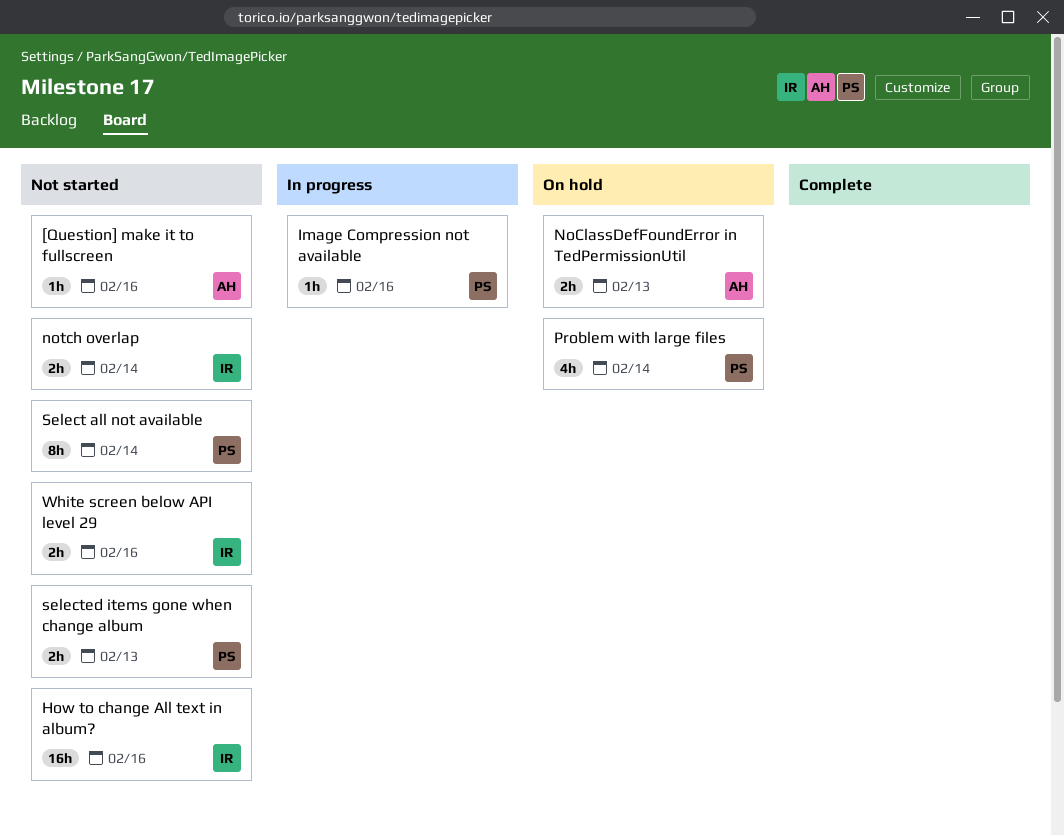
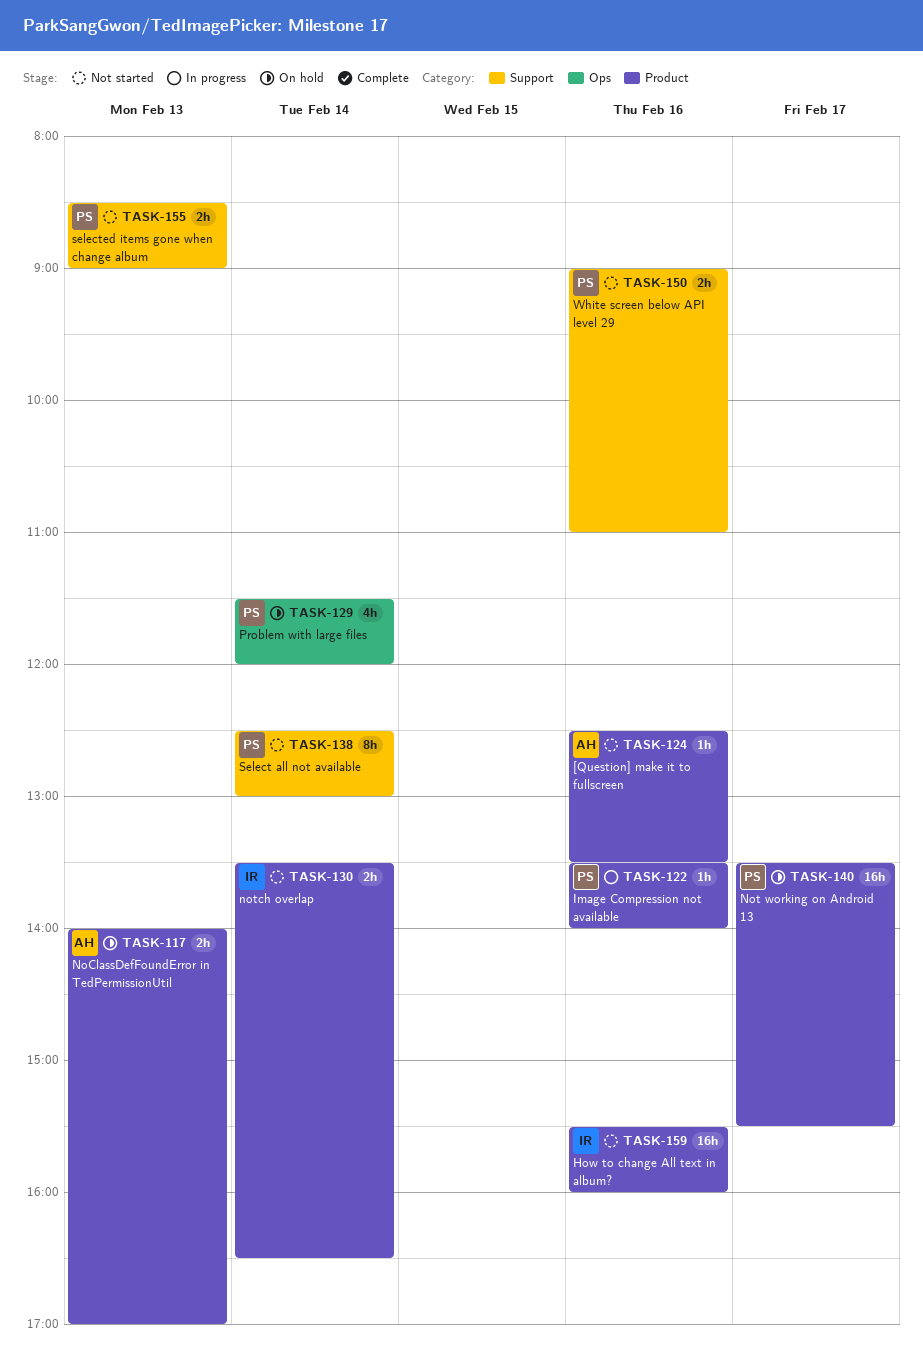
Not working on Android 13: none -> present
White screen below API level 29, owner: IR -> PS

